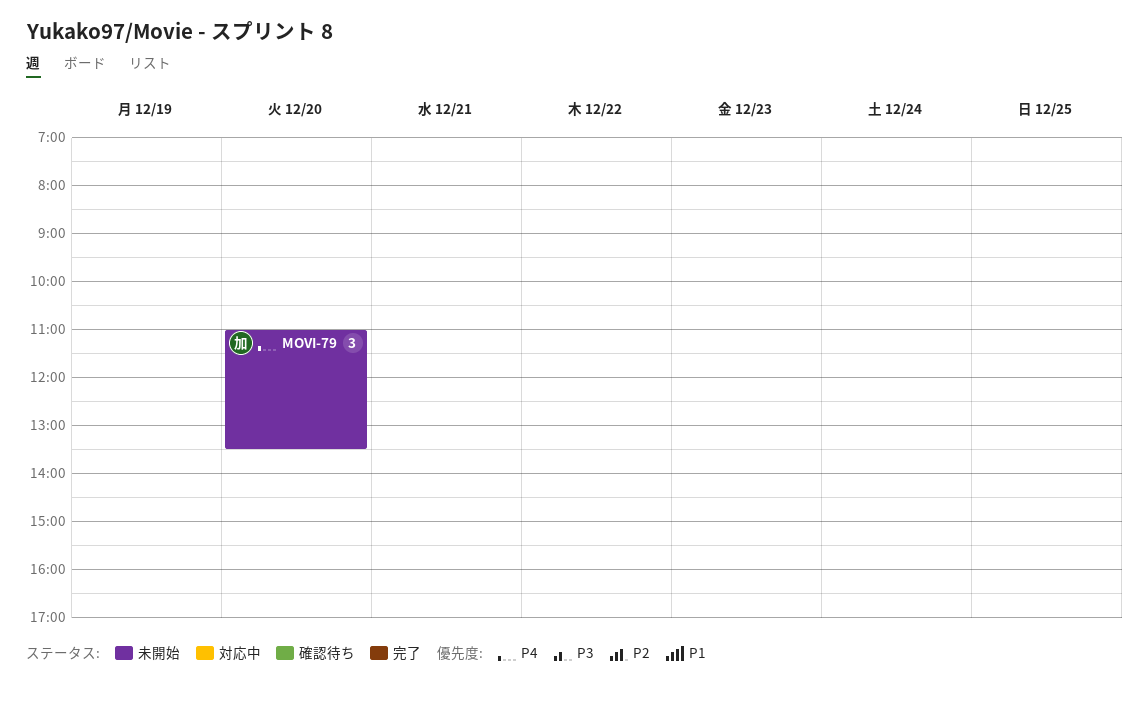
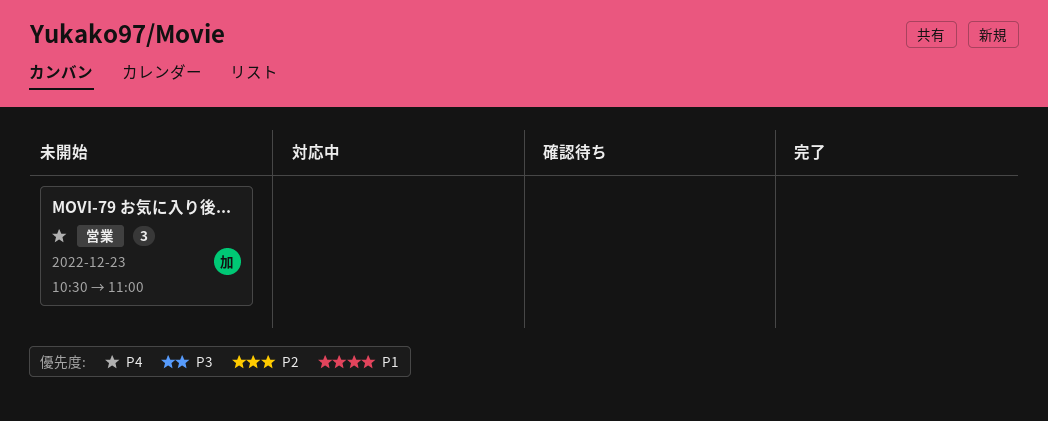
MOVI-79, day: Dec 20 -> Dec 23
MOVI-79, begins: 11:00 -> 10:30
MOVI-79, ends: 13:30 -> 11:00

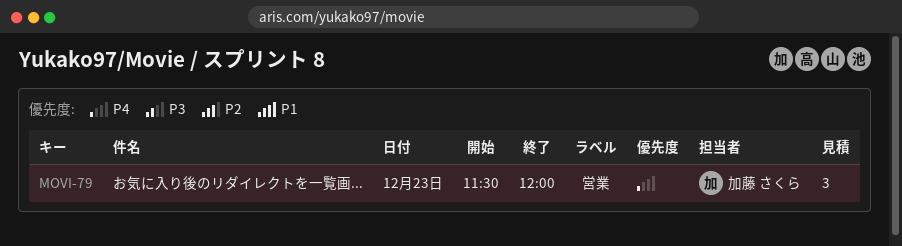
MOVI-79, begins: 10:30 -> 11:30
MOVI-79, ends: 11:00 -> 12:00

